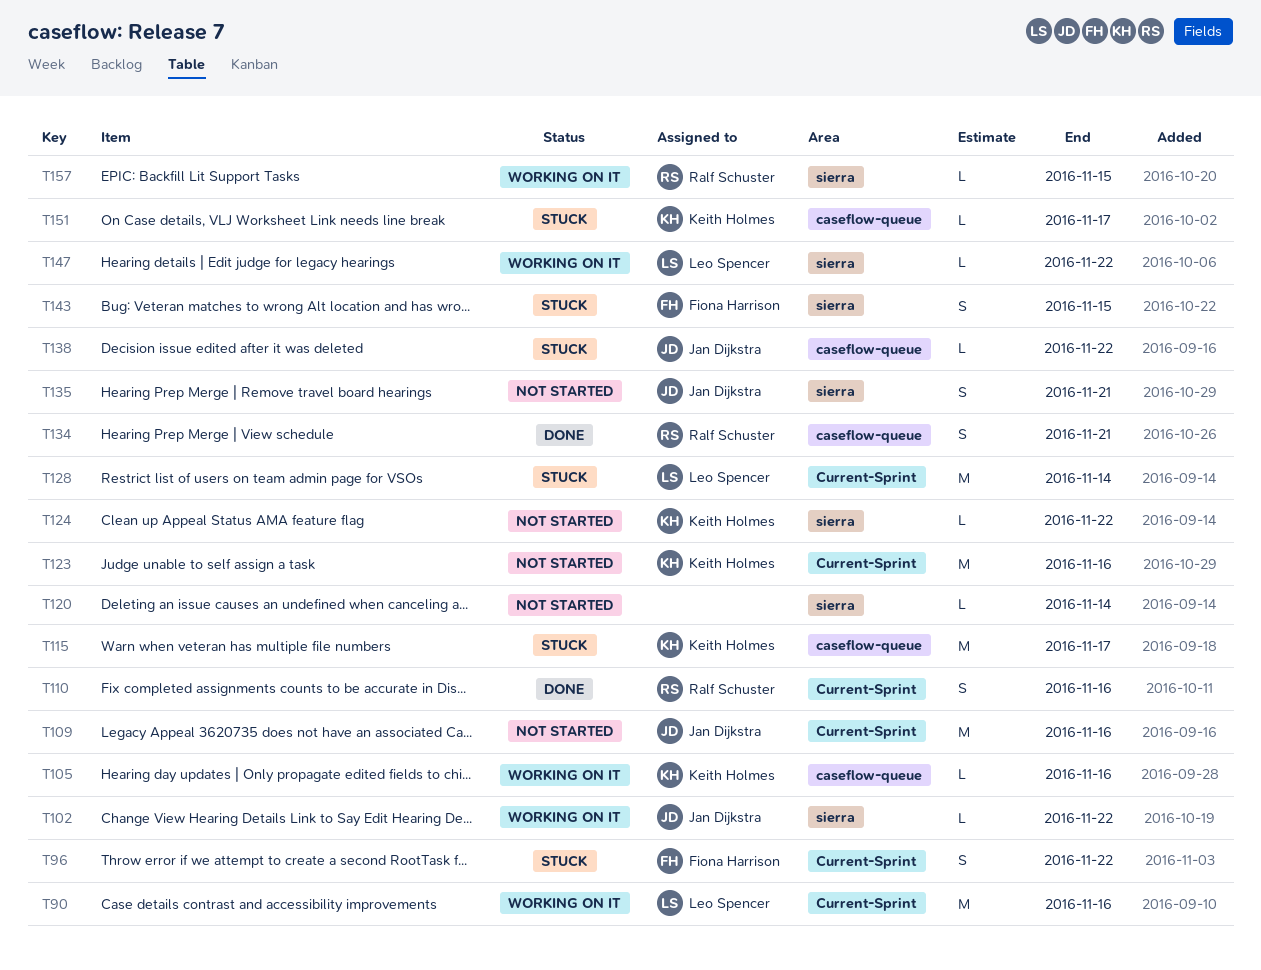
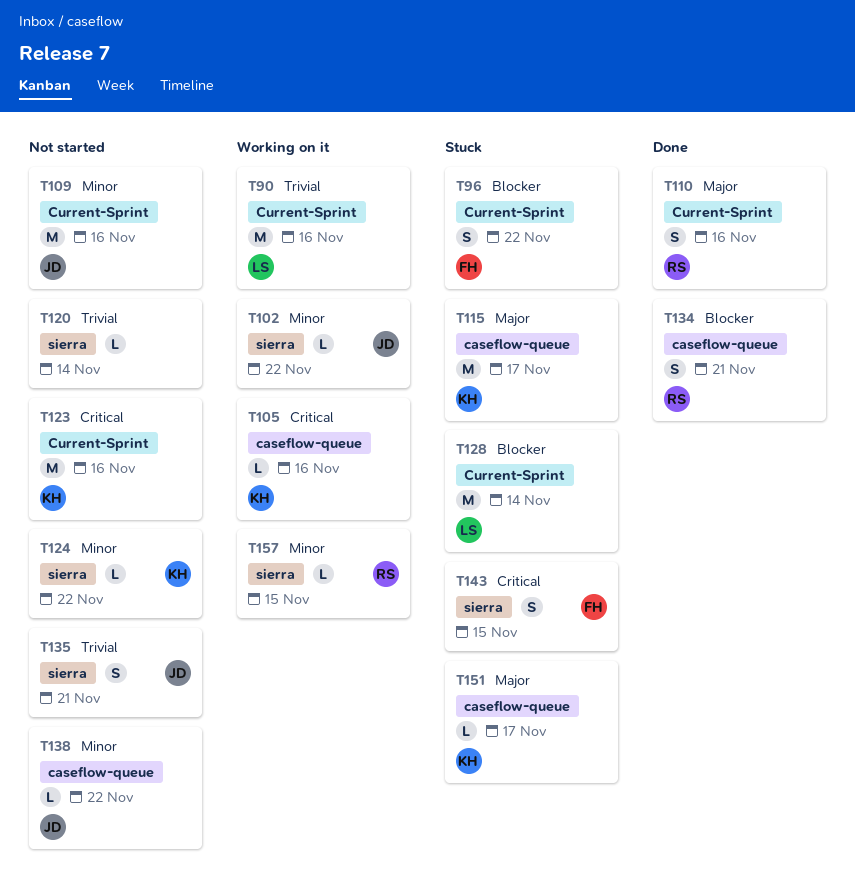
T138, status: Stuck -> Not started
T147: present -> none

